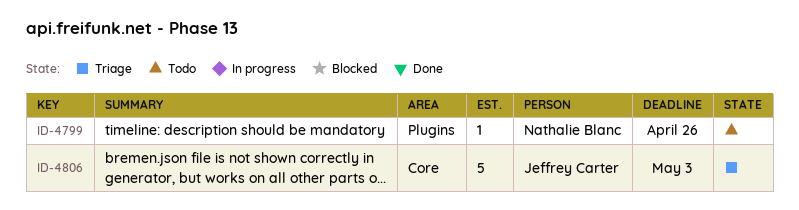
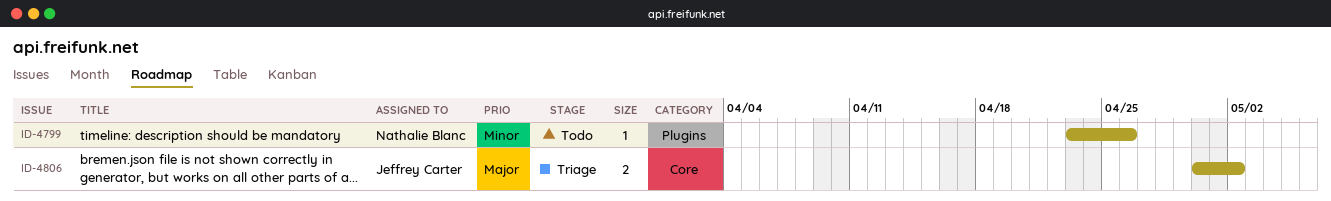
ID-4806, estimate: 5 -> 2
ID-4806, due: May 3 -> May 2

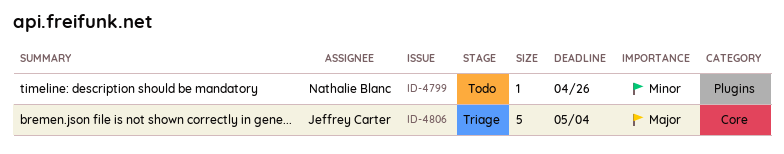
ID-4806, estimate: 2 -> 5
ID-4806, due: May 2 -> May 4

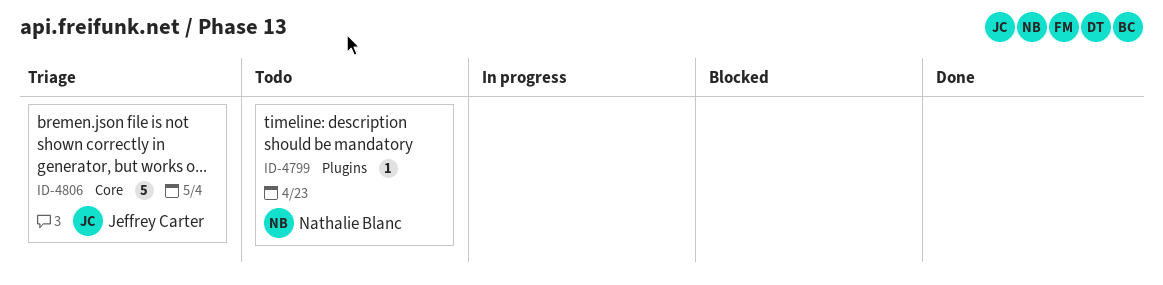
ID-4799, due: Apr 26 -> Apr 23

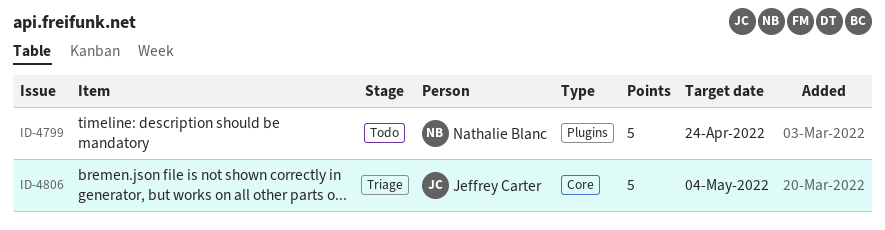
ID-4799, estimate: 1 -> 5
ID-4799, due: Apr 23 -> Apr 24

